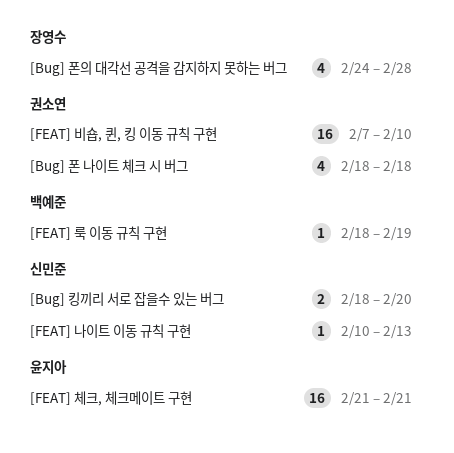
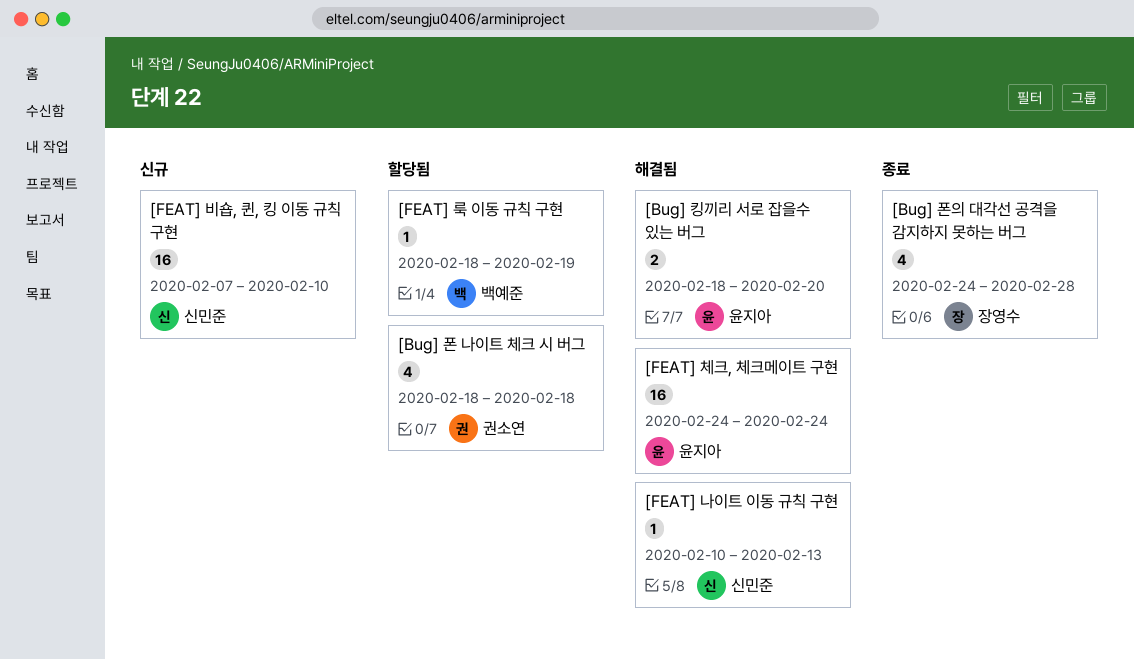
[Bug] 킹끼리 서로 잡을수 있는 버그, owner: 신민준 -> 윤지아
[FEAT] 비숍, 퀸, 킹 이동 규칙 구현, owner: 권소연 -> 신민준
[FEAT] 체크, 체크메이트 구현, start: Feb 21 -> Feb 24
[FEAT] 체크, 체크메이트 구현, due: Feb 21 -> Feb 24

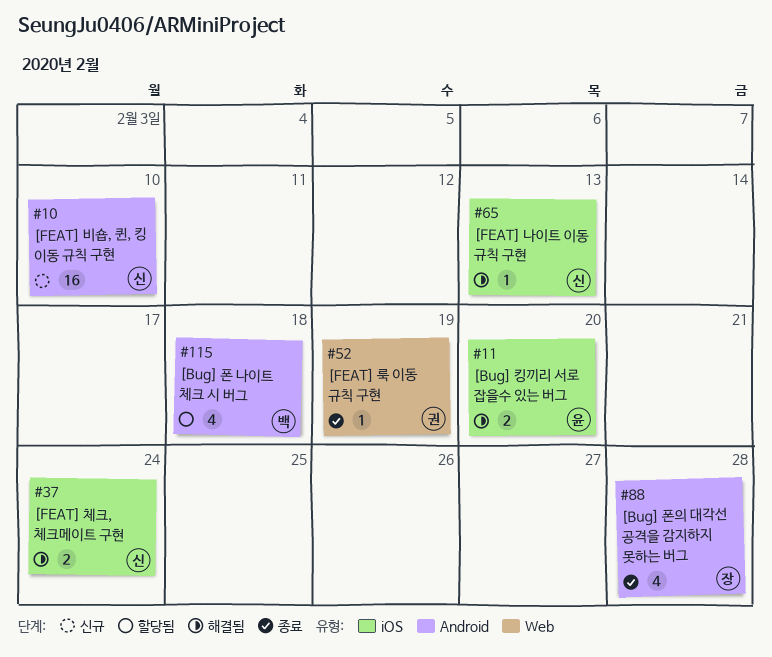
[Bug] 폰 나이트 체크 시 버그, owner: 권소연 -> 백예준
[FEAT] 룩 이동 규칙 구현, status: 할당됨 -> 종료
[FEAT] 룩 이동 규칙 구현, owner: 백예준 -> 권소연
[FEAT] 체크, 체크메이트 구현, owner: 윤지아 -> 신민준
[FEAT] 체크, 체크메이트 구현, estimate: 16 -> 2

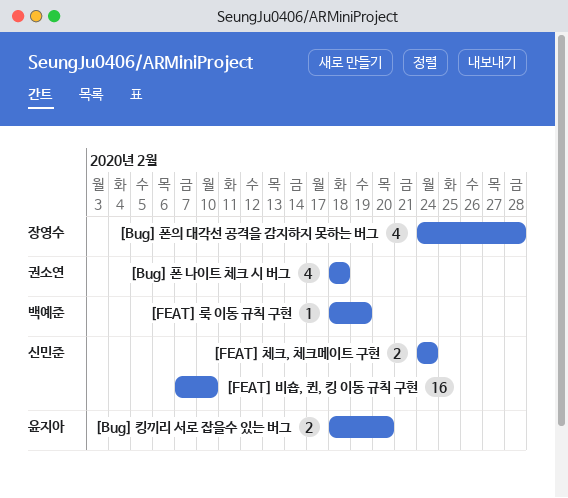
[Bug] 폰 나이트 체크 시 버그, owner: 백예준 -> 권소연
[FEAT] 나이트 이동 규칙 구현: present -> none
[FEAT] 룩 이동 규칙 구현, owner: 권소연 -> 백예준

